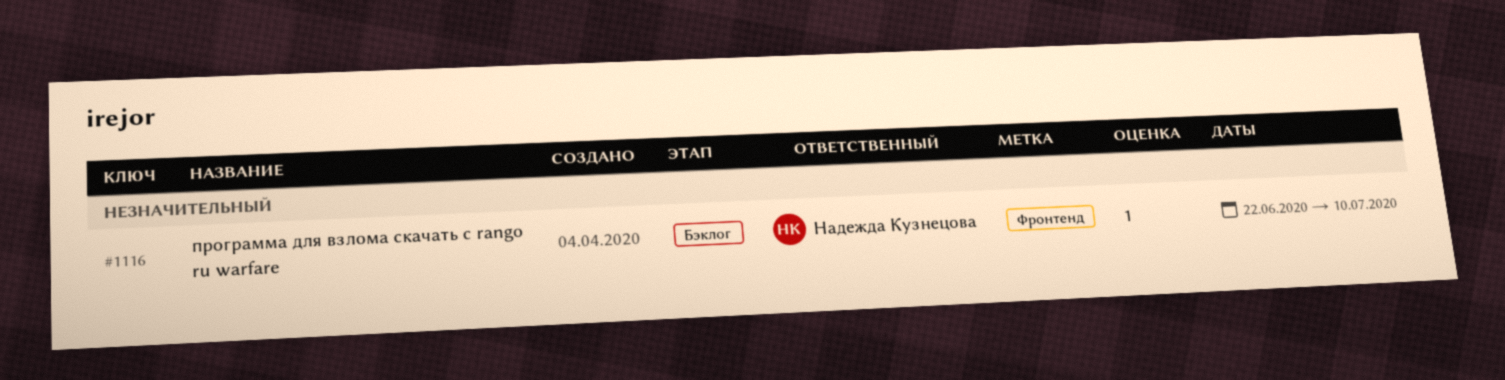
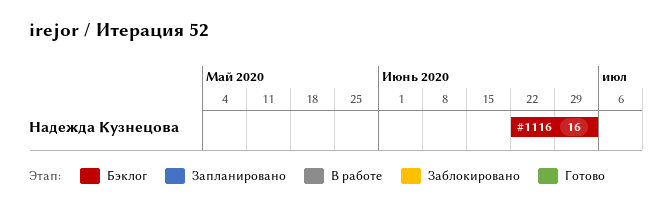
#1116, estimate: 1 -> 16
#1116, due: Jul 10 -> Jul 3

